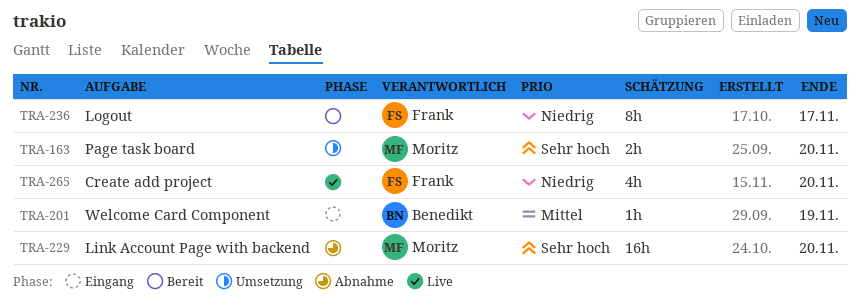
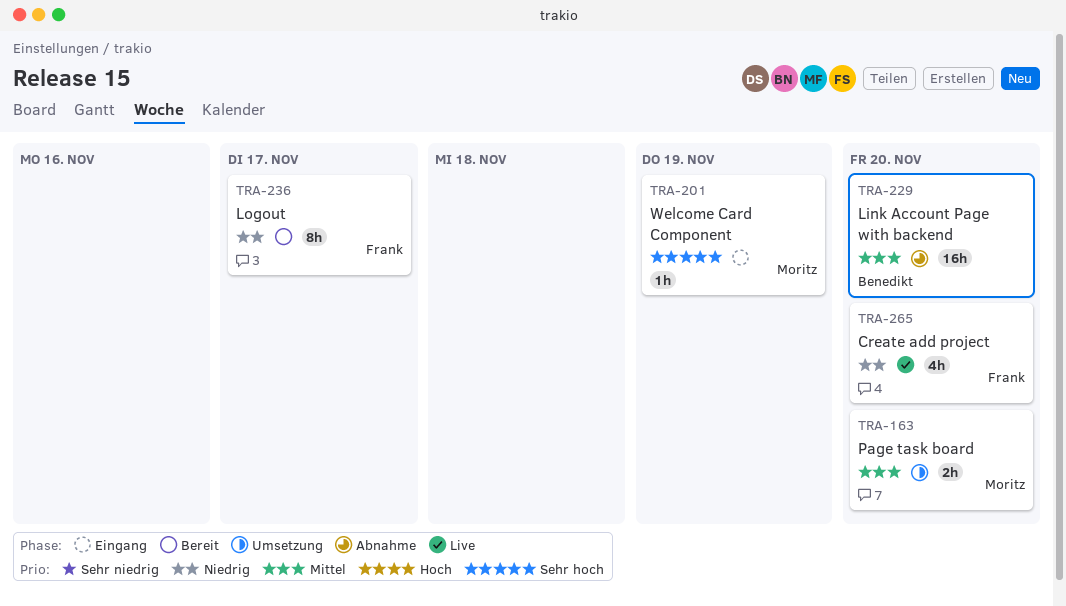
TRA-163, priority: Sehr hoch -> Mittel
TRA-201, owner: Benedikt -> Moritz
TRA-201, priority: Mittel -> Sehr hoch
TRA-229, owner: Moritz -> Benedikt
TRA-229, priority: Sehr hoch -> Mittel

